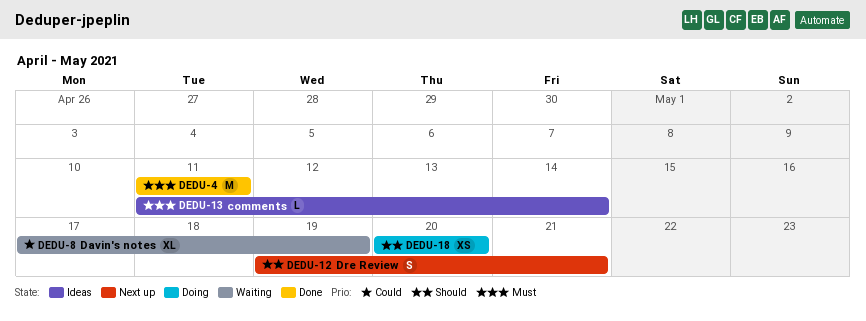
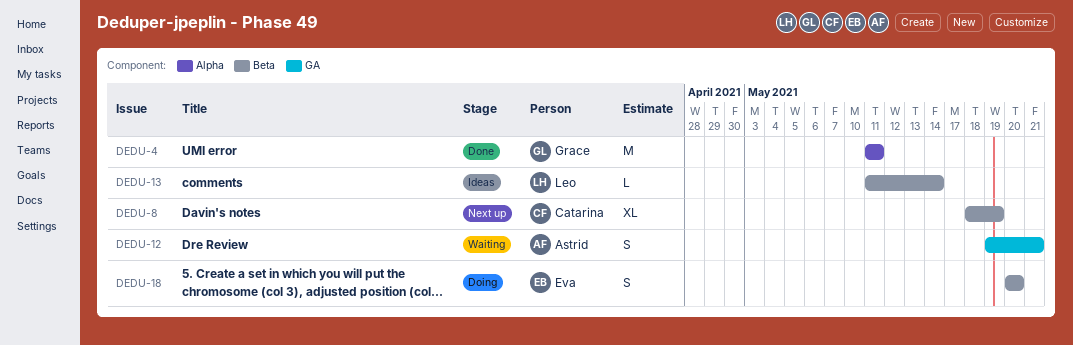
DEDU-8, status: Waiting -> Next up
DEDU-8, start: May 17 -> May 18
DEDU-12, status: Next up -> Waiting
DEDU-18, estimate: XS -> S

